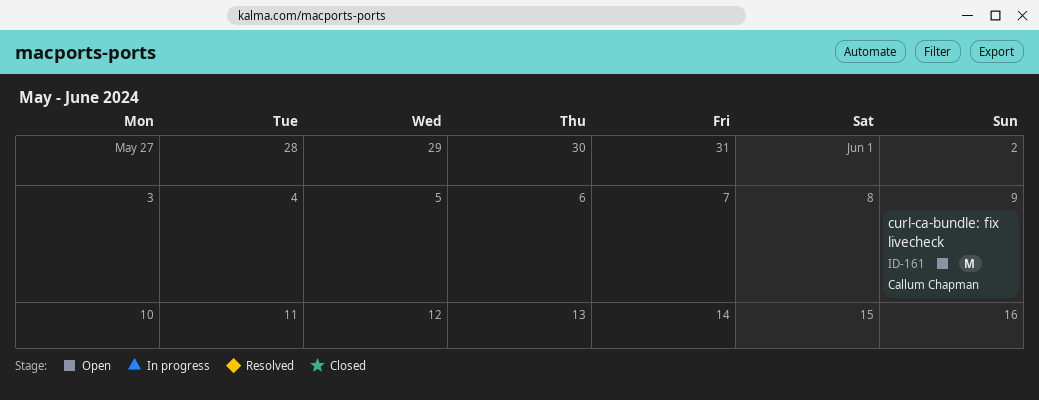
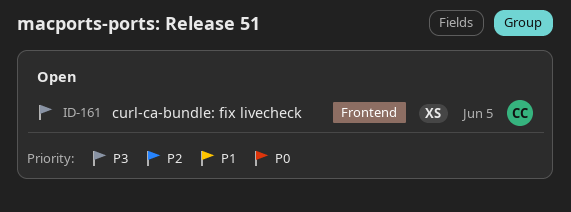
ID-161, estimate: M -> XS
ID-161, due: Jun 9 -> Jun 5

